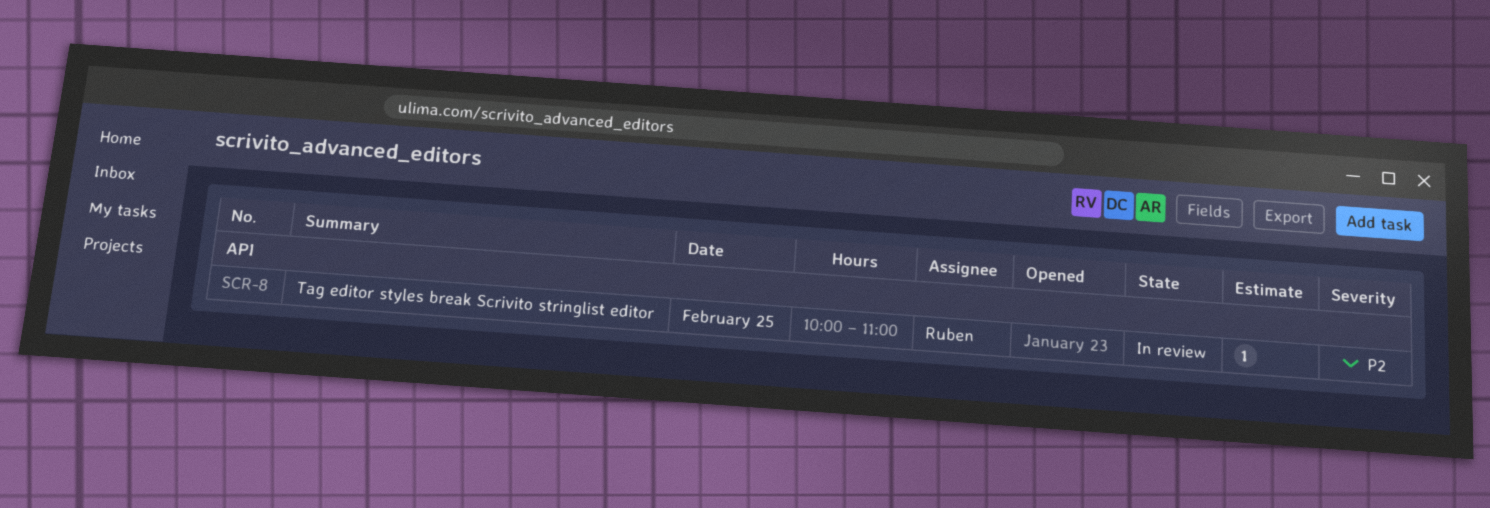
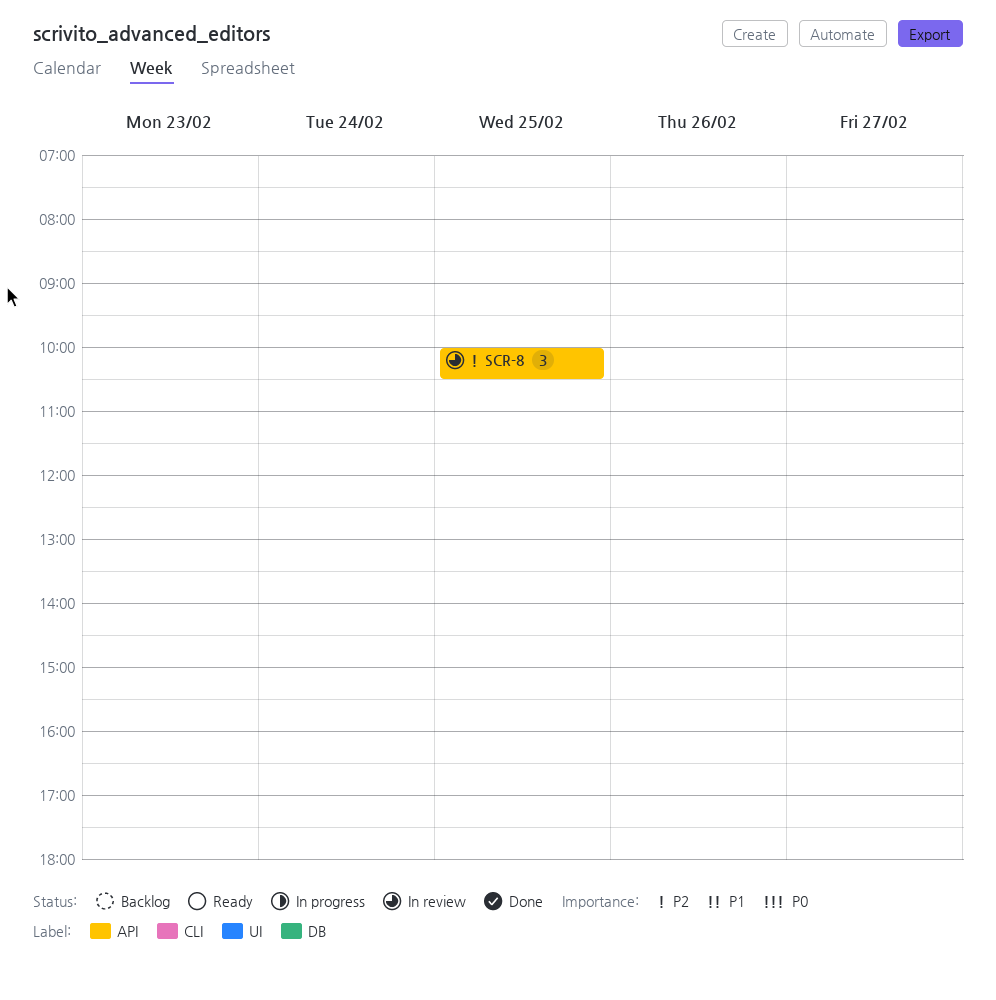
SCR-8, estimate: 1 -> 3
SCR-8, ends: 11:00 -> 10:30

